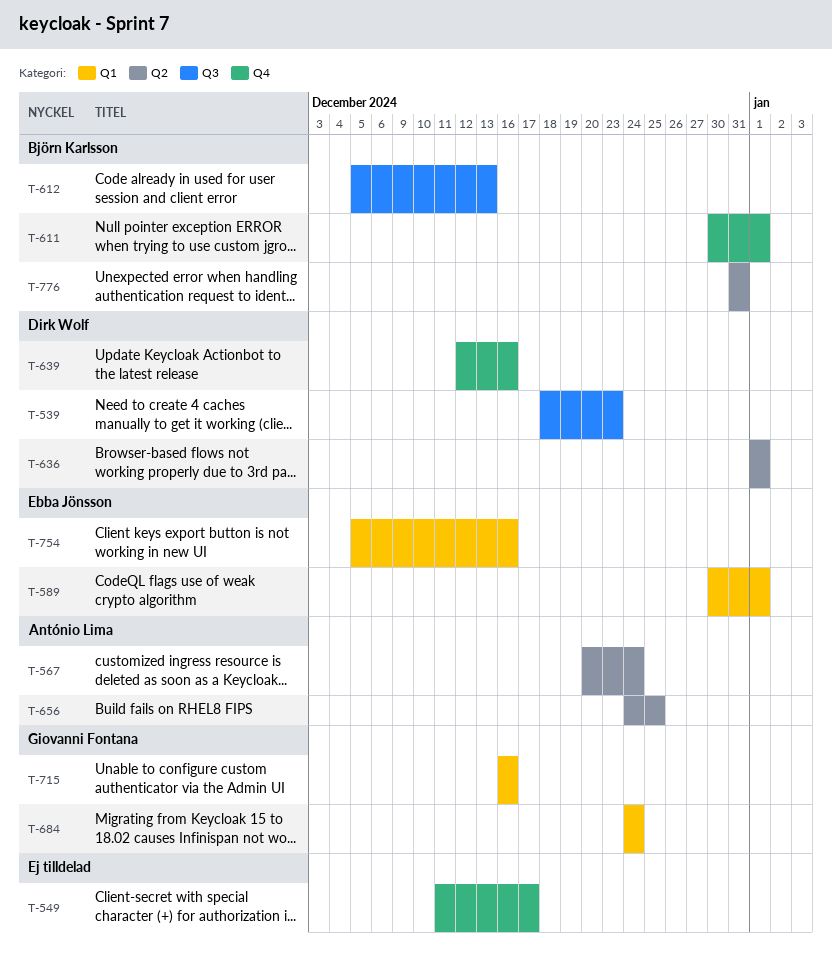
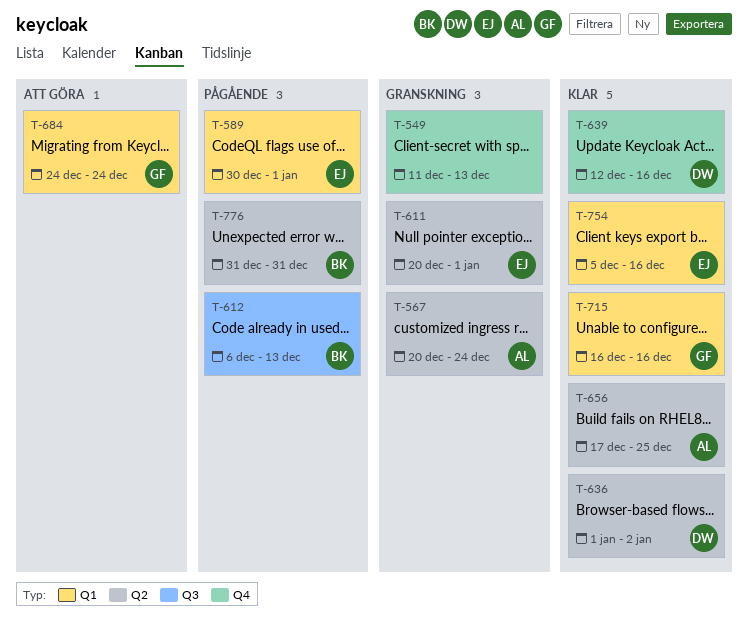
T-539: present -> none
T-549, due: Dec 17 -> Dec 13
T-611, owner: Björn Karlsson -> Ebba Jönsson
T-611, label: Q4 -> Q2
T-611, start: Dec 30 -> Dec 20
T-612, start: Dec 5 -> Dec 6
T-636, due: Jan 1 -> Jan 2
T-656, start: Dec 24 -> Dec 17

